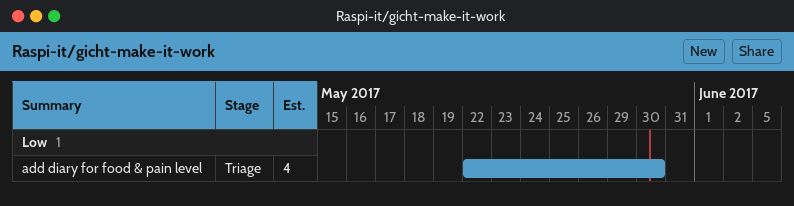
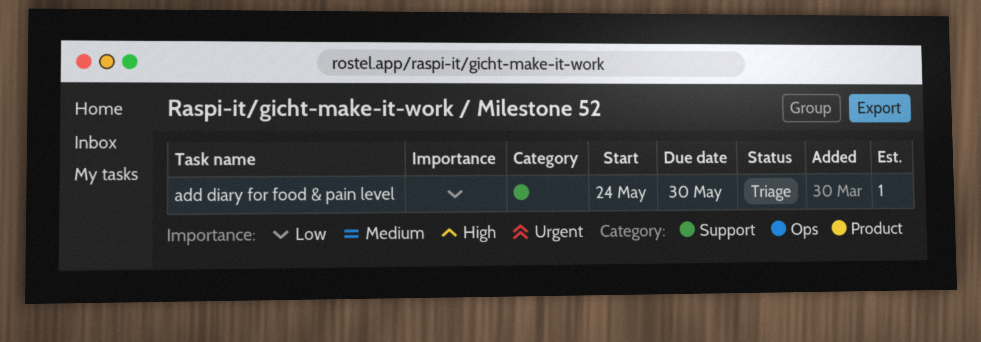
add diary for food & pain level, estimate: 4 -> 1
add diary for food & pain level, start: May 22 -> May 24

